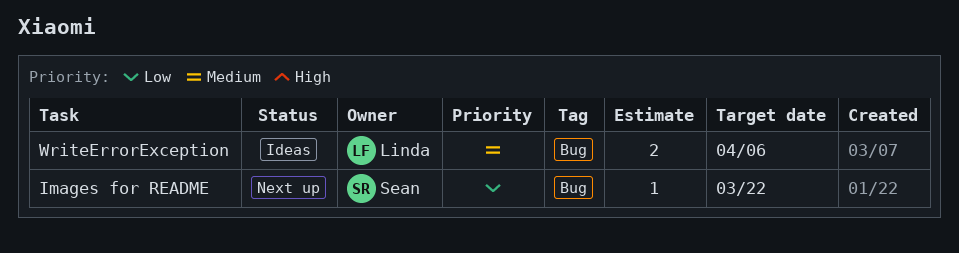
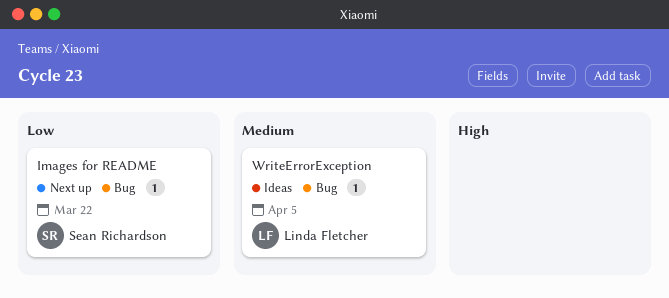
WriteErrorException, estimate: 2 -> 1
WriteErrorException, due: Apr 6 -> Apr 5

